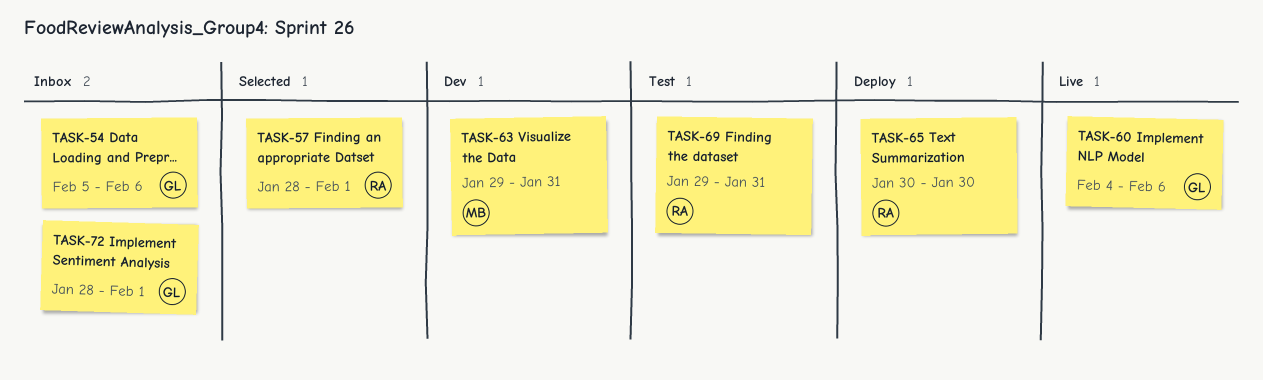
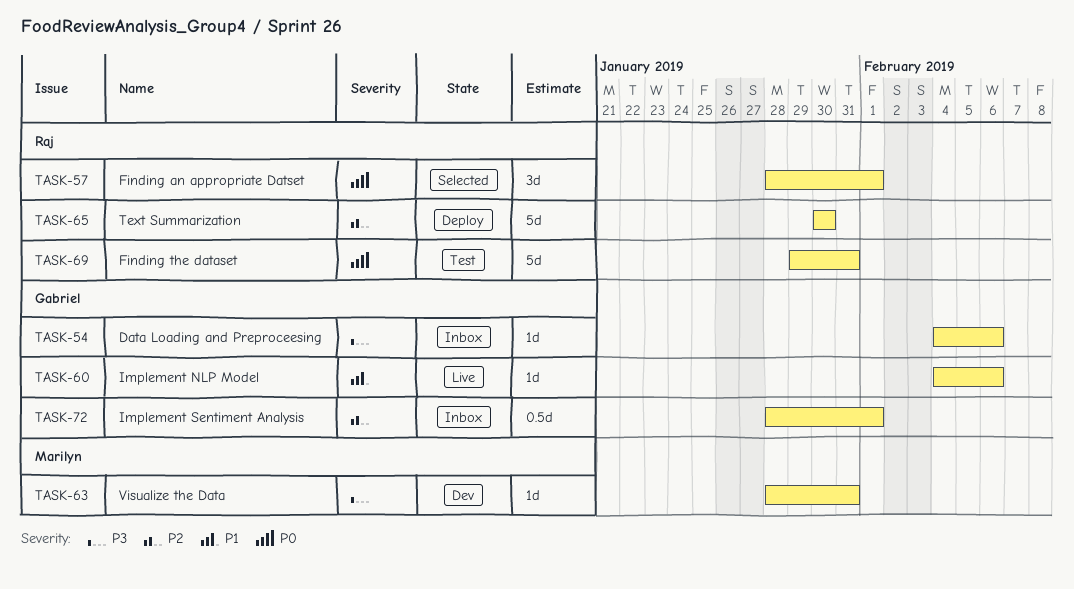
TASK-54, start: Feb 5 -> Feb 4
TASK-63, start: Jan 29 -> Jan 28

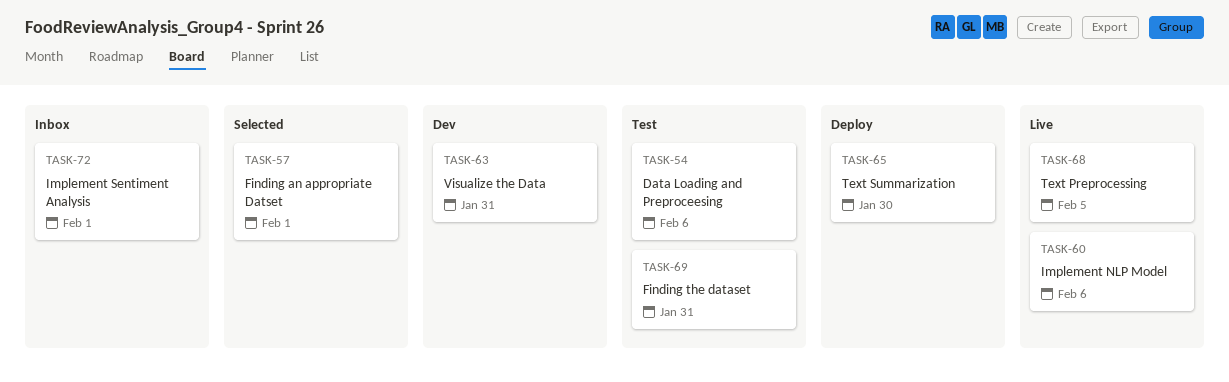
TASK-54, status: Inbox -> Test
TASK-68: none -> present

